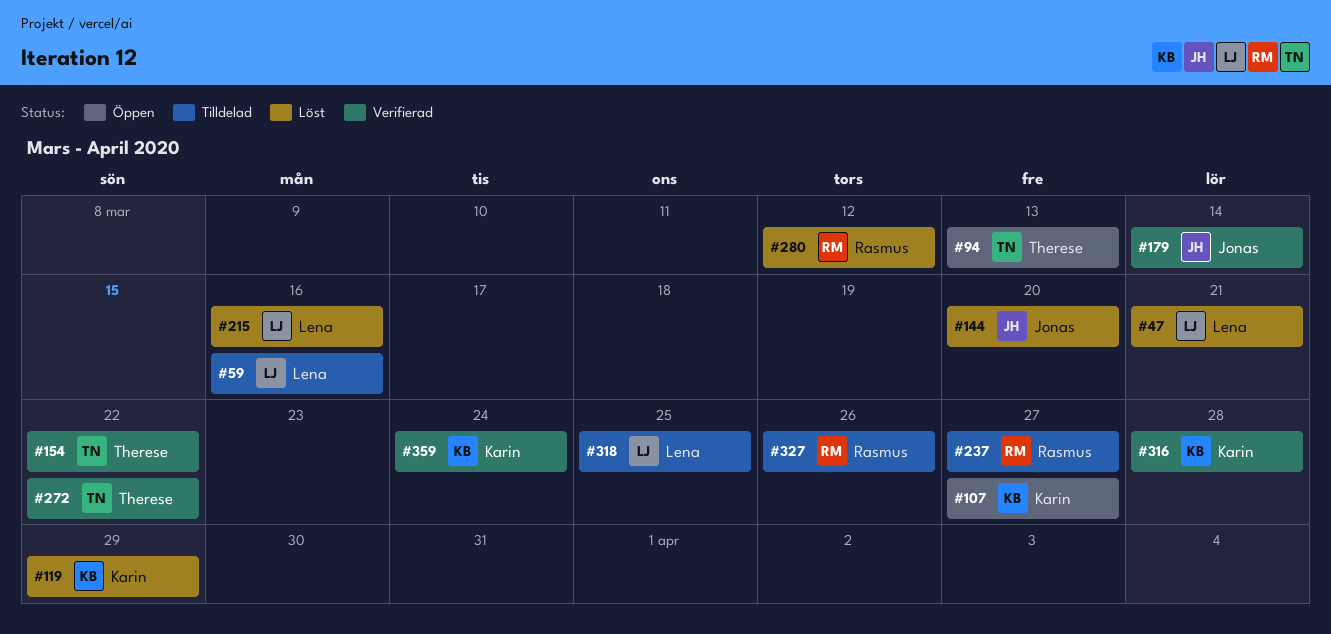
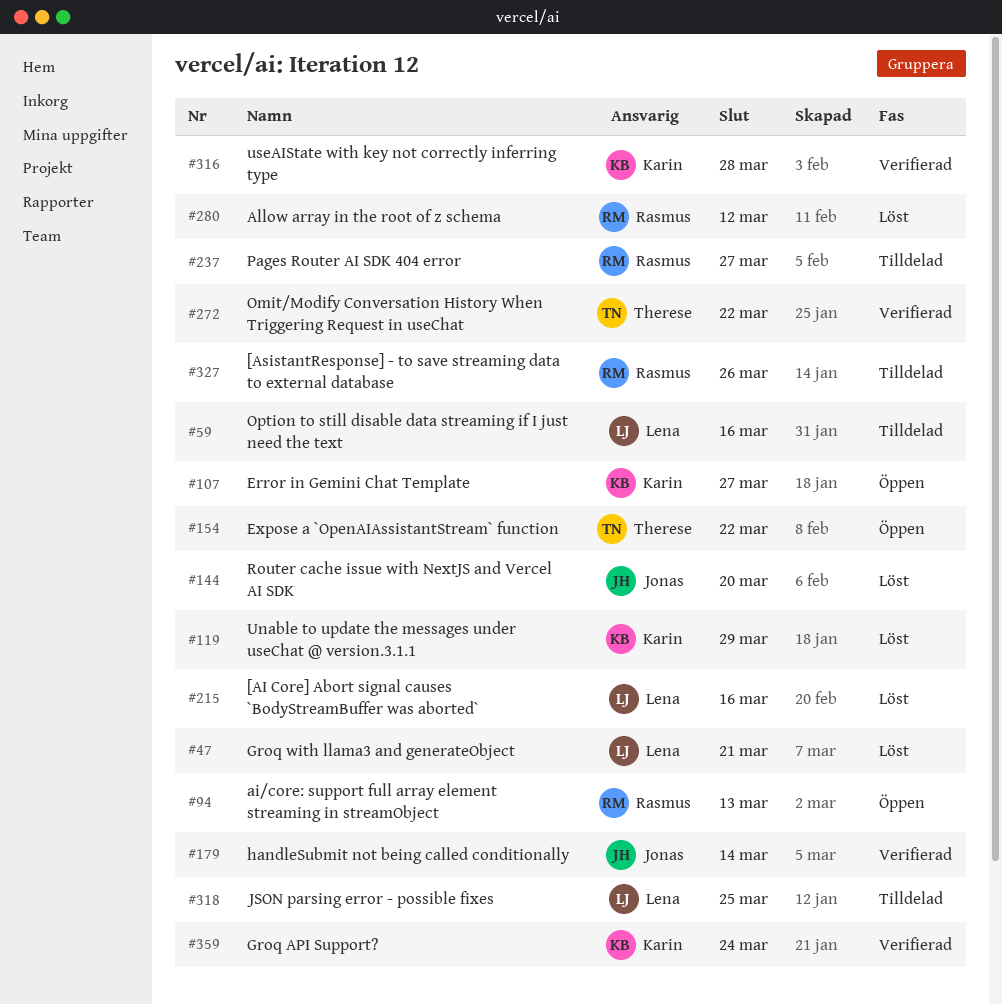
#94, owner: Therese -> Rasmus
#154, status: Verifierad -> Öppen

